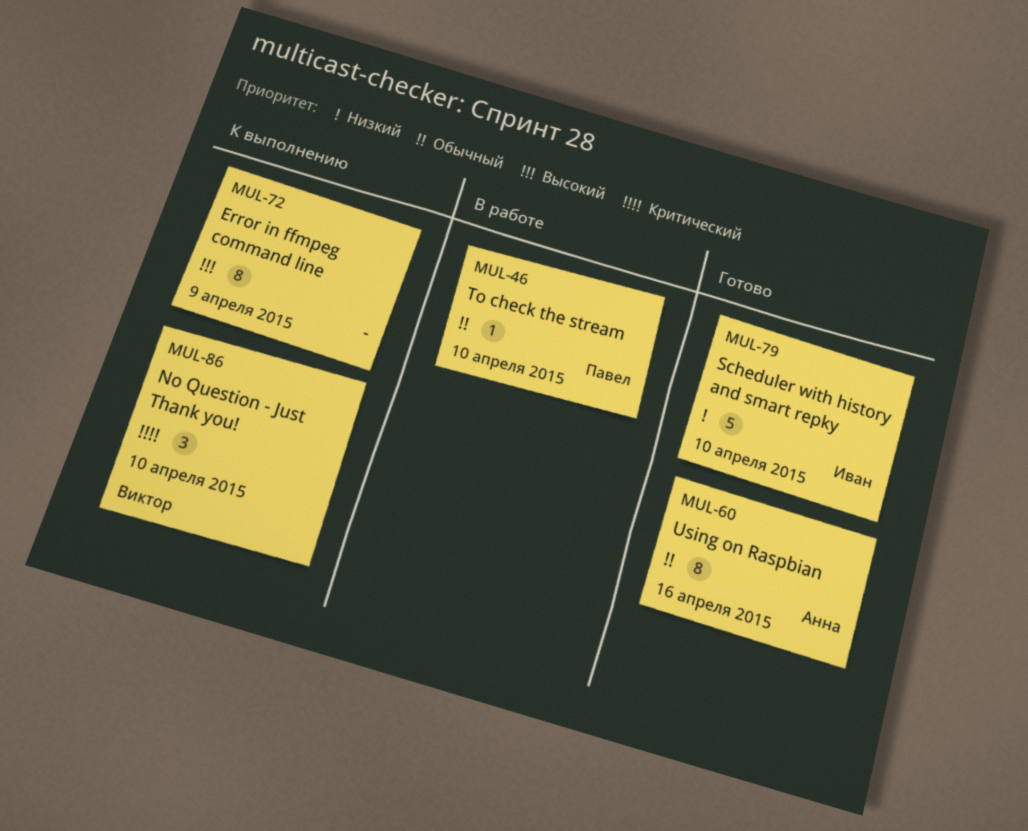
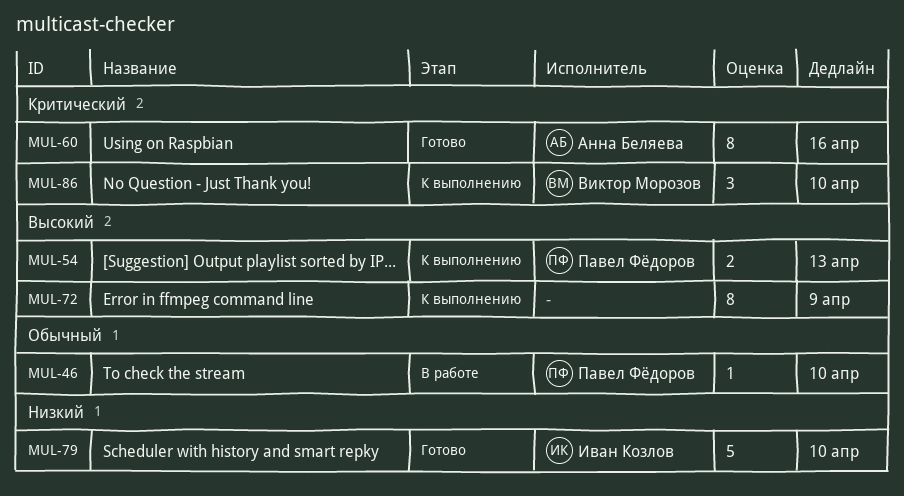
MUL-54: none -> present
MUL-60, priority: Обычный -> Критический

